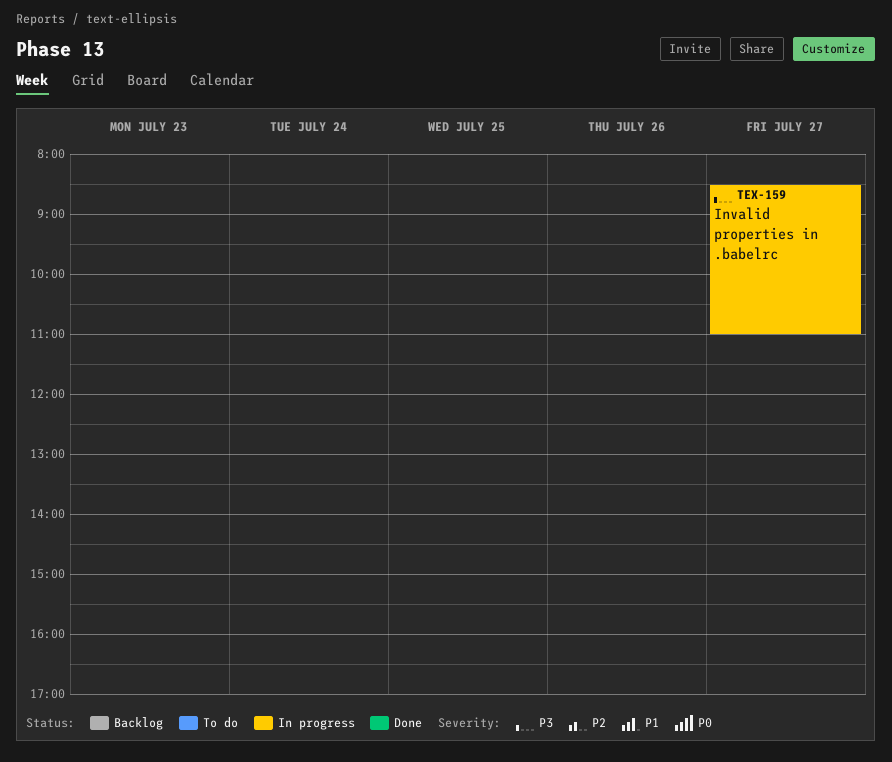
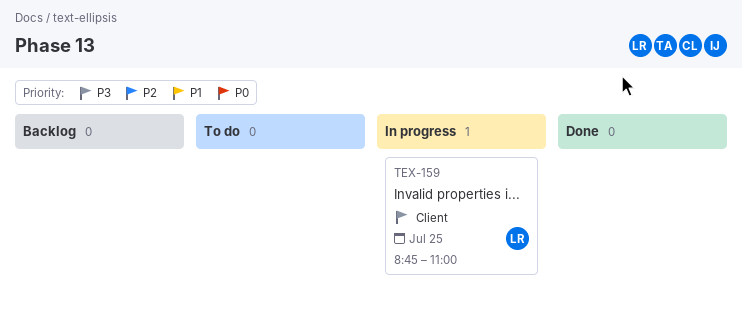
TEX-159, day: Jul 27 -> Jul 25
TEX-159, begins: 08:30 -> 08:45

